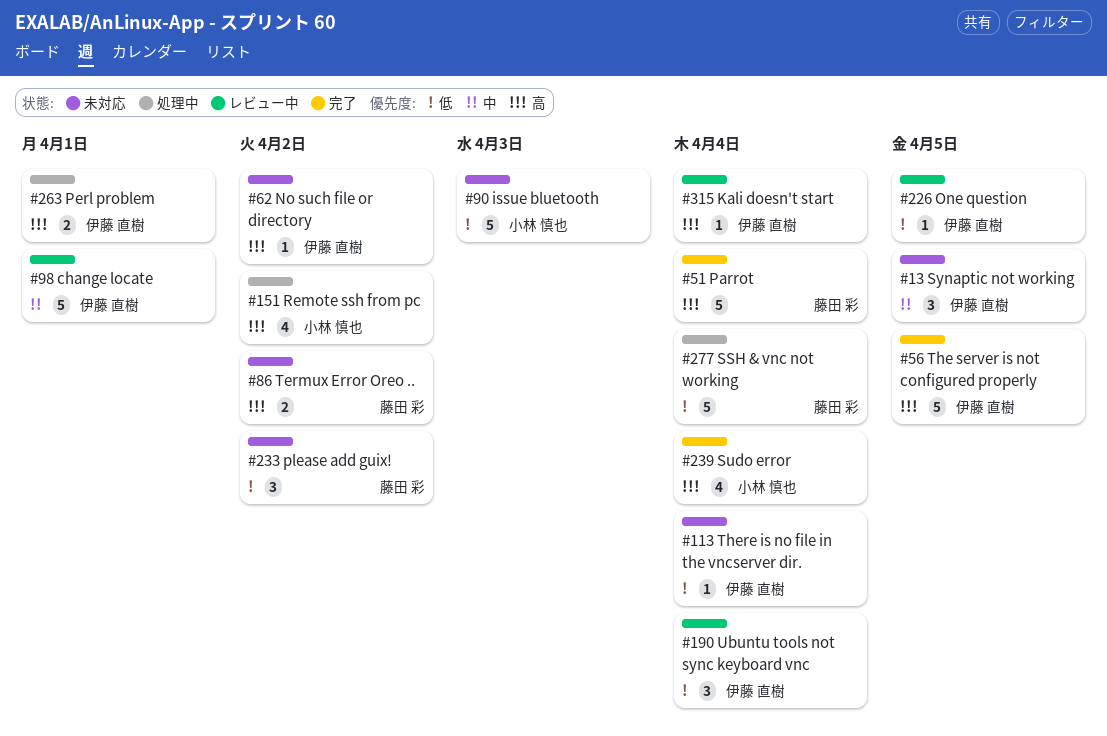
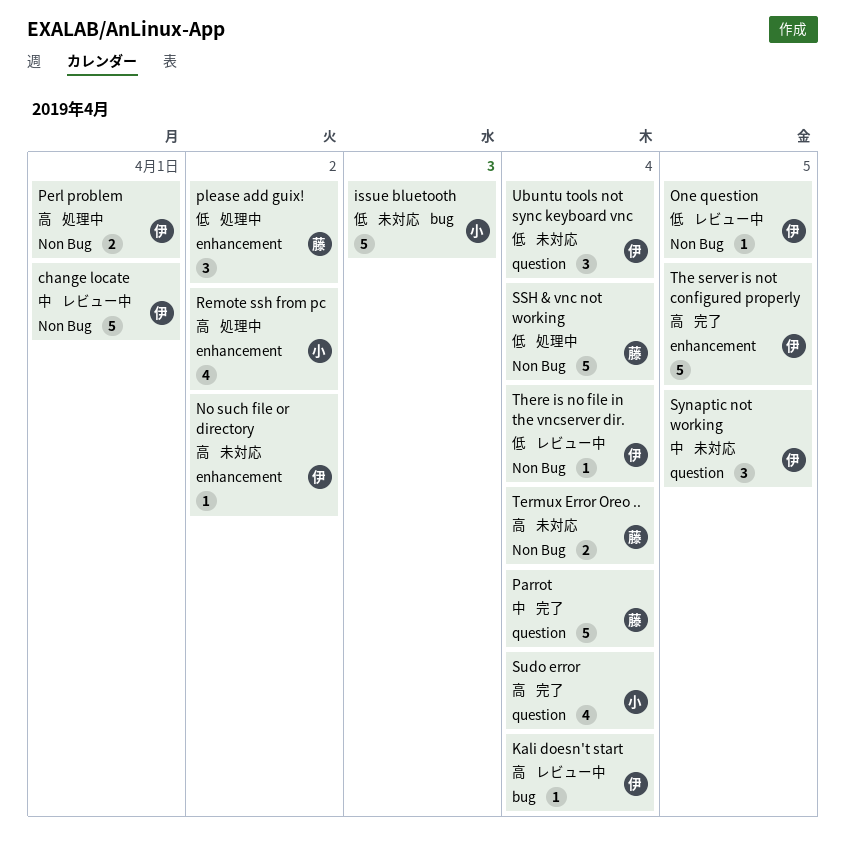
Parrot, priority: 高 -> 中
please add guix!, status: 未対応 -> 処理中
Termux Error Oreo .., due: Apr 2 -> Apr 4
There is no file in the vncserver dir., status: 未対応 -> レビュー中
Ubuntu tools not sync keyboard vnc, status: レビュー中 -> 未対応

